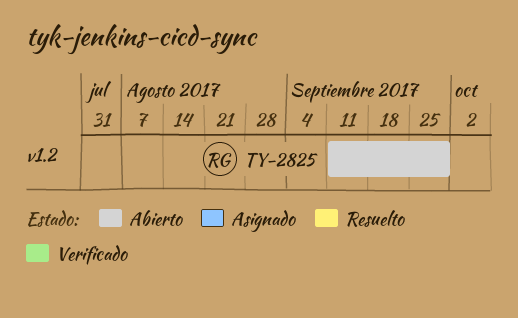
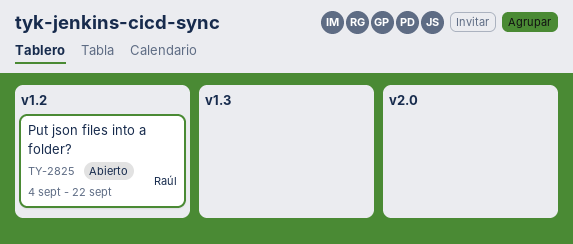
TY-2825, start: Sep 11 -> Sep 4
TY-2825, due: Sep 29 -> Sep 22

